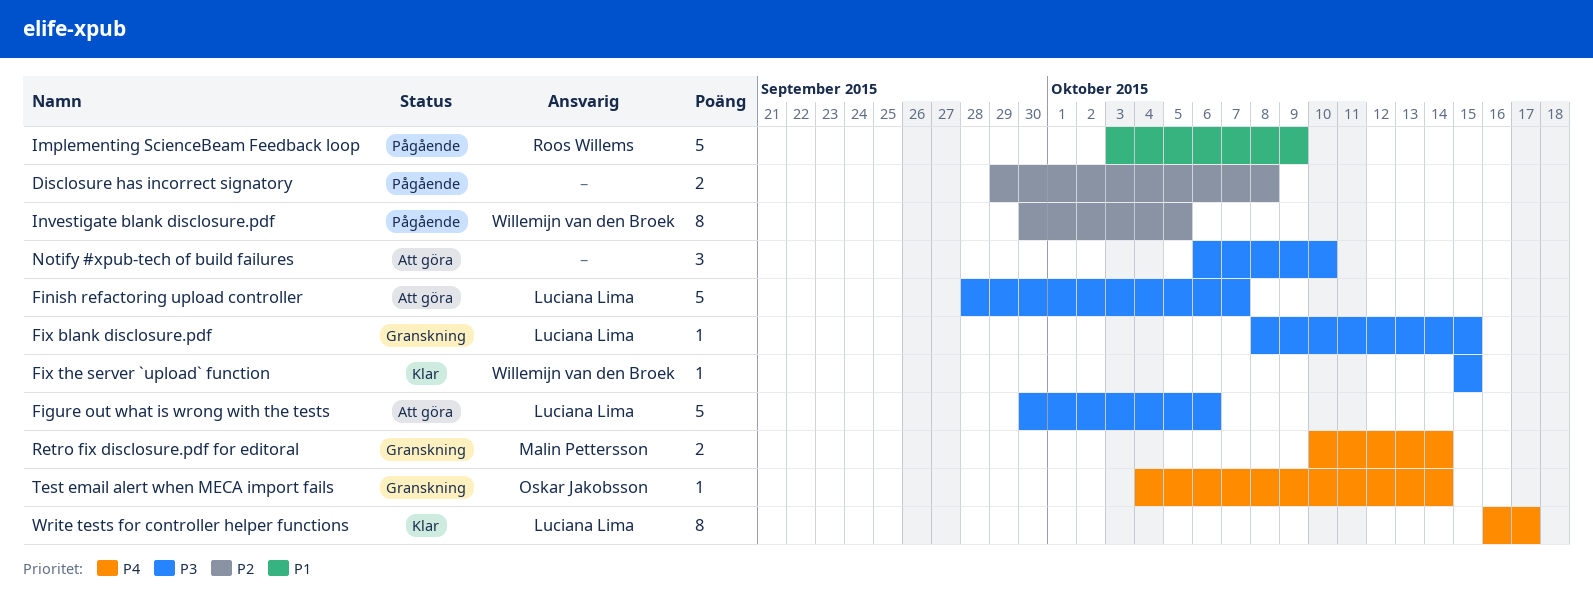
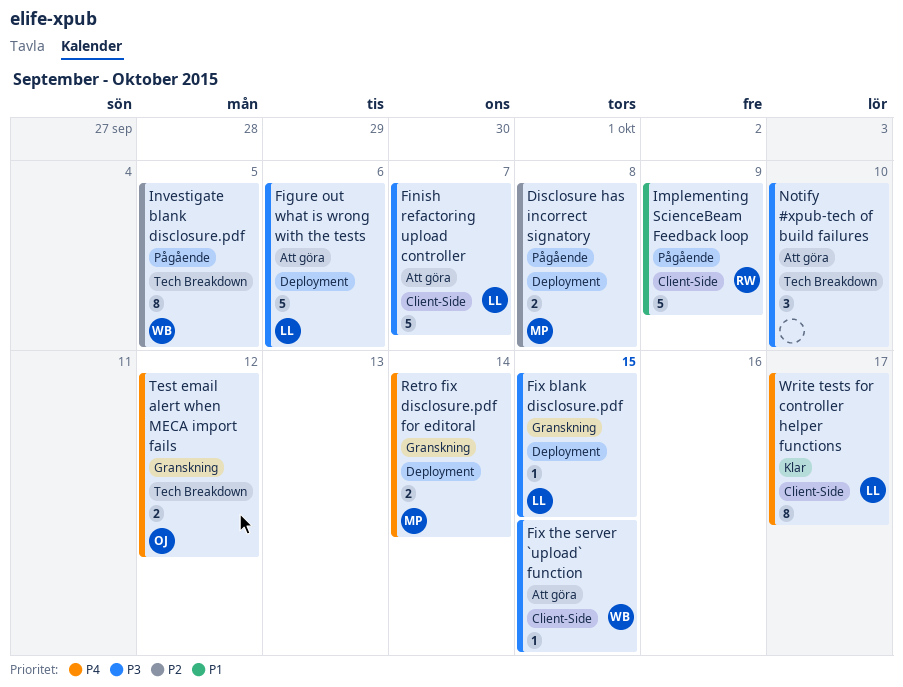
Disclosure has incorrect signatory, owner: none -> Malin Pettersson
Fix the server `upload` function, status: Klar -> Att göra
Test email alert when MECA import fails, estimate: 1 -> 2
Test email alert when MECA import fails, due: Oct 14 -> Oct 12

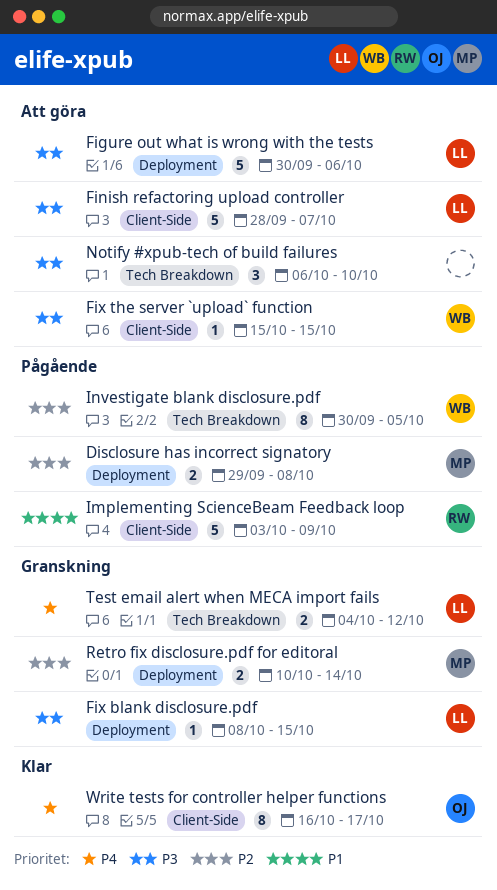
Retro fix disclosure.pdf for editoral, priority: P4 -> P2
Test email alert when MECA import fails, owner: OJ -> LL
Write tests for controller helper functions, owner: LL -> OJ

